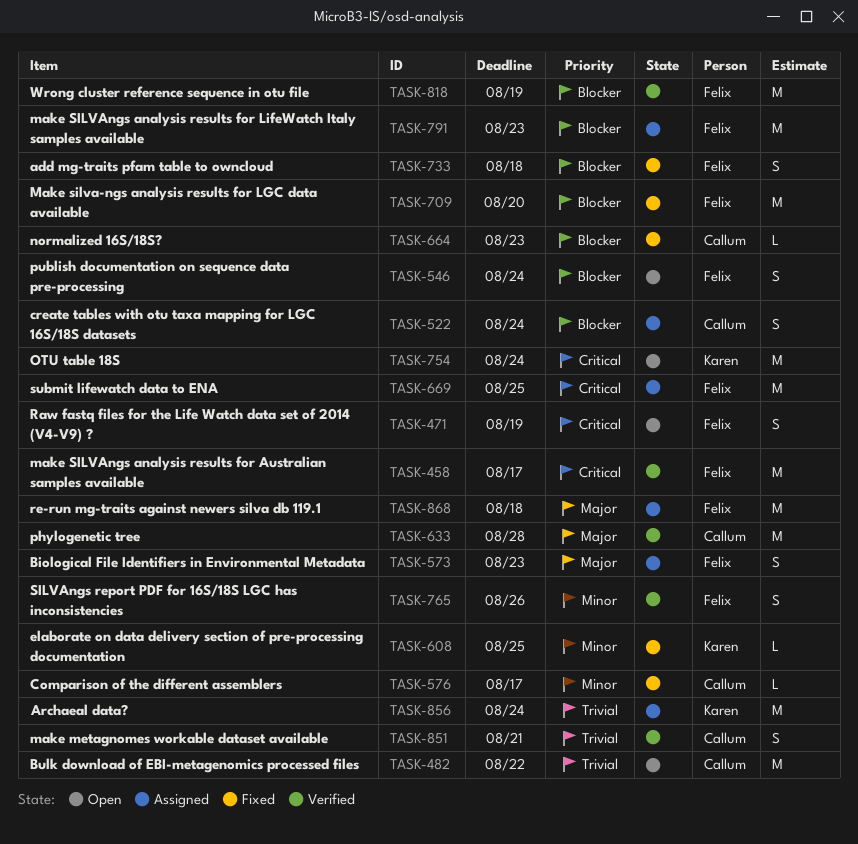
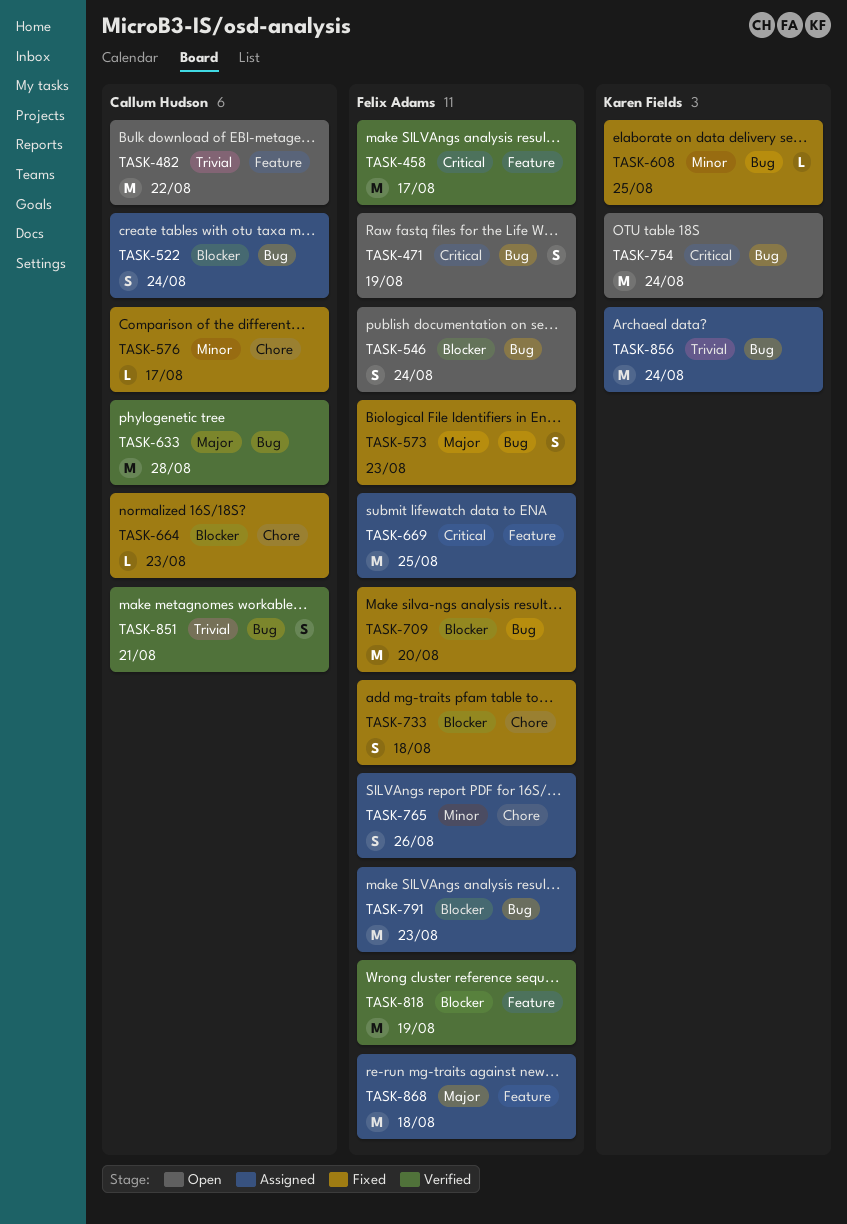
TASK-573, status: Assigned -> Fixed
TASK-765, status: Verified -> Assigned

